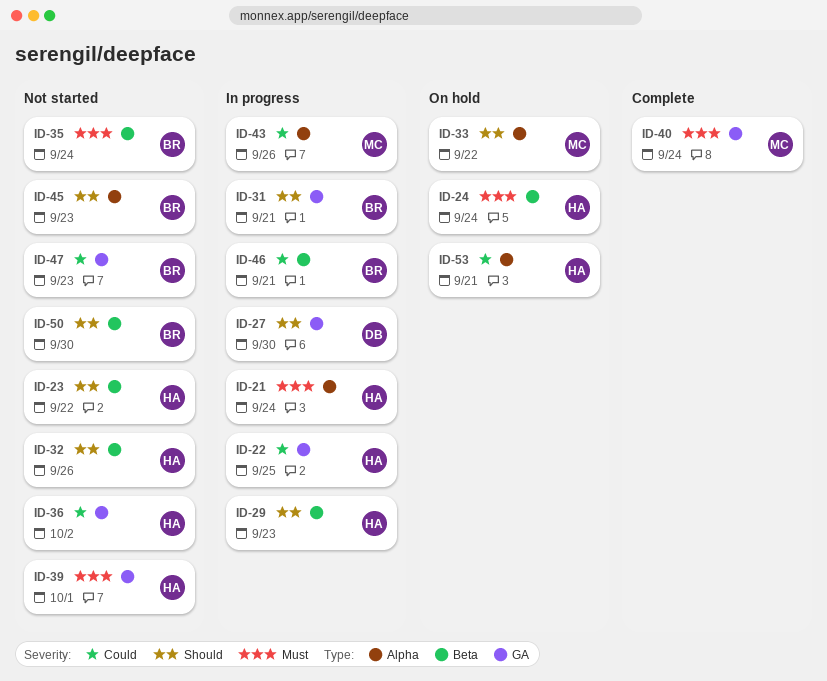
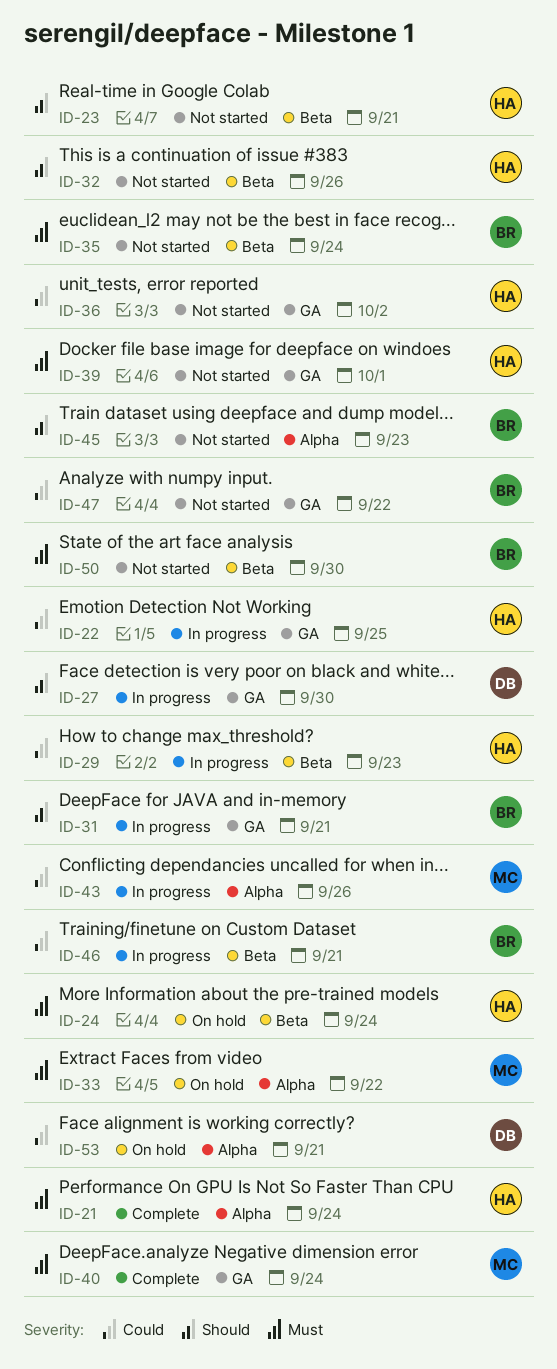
ID-21, status: In progress -> Complete
ID-23, due: Sep 22 -> Sep 21
ID-29, priority: Should -> Could
ID-33, priority: Should -> Must
ID-47, due: Sep 23 -> Sep 22
ID-50, priority: Should -> Must
ID-53, owner: HA -> DB

